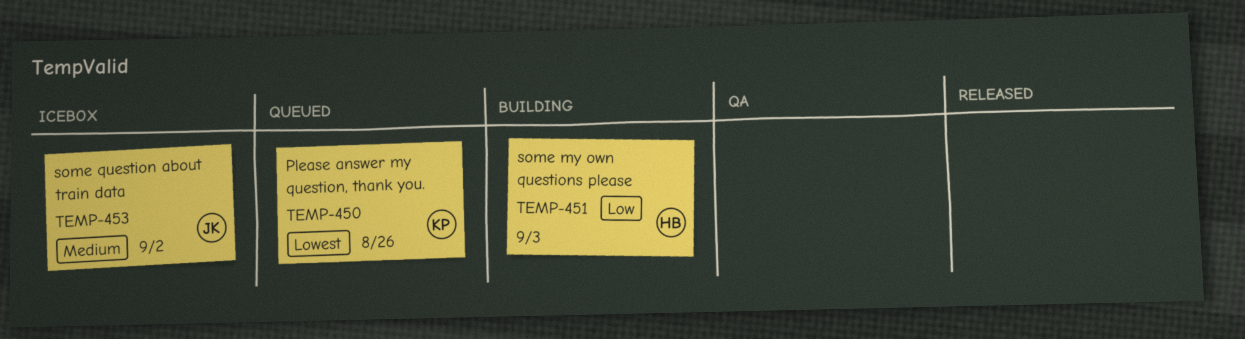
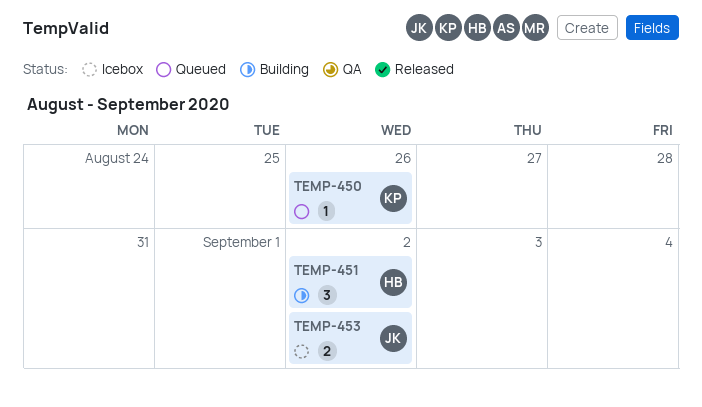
TEMP-451, due: Sep 3 -> Sep 2

